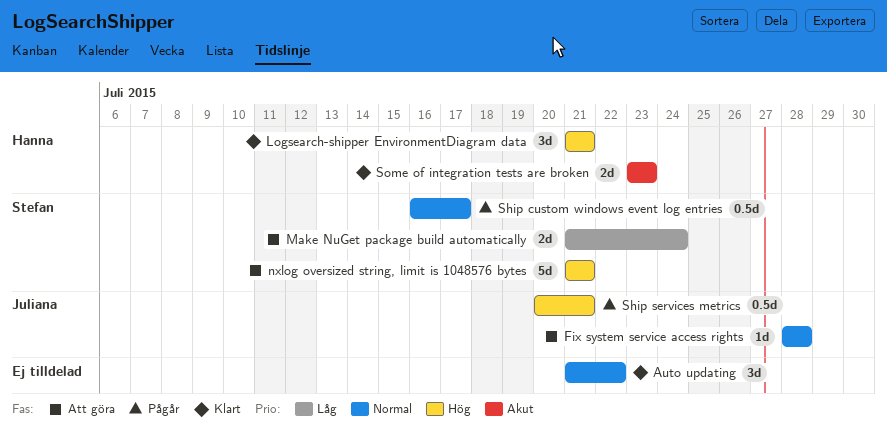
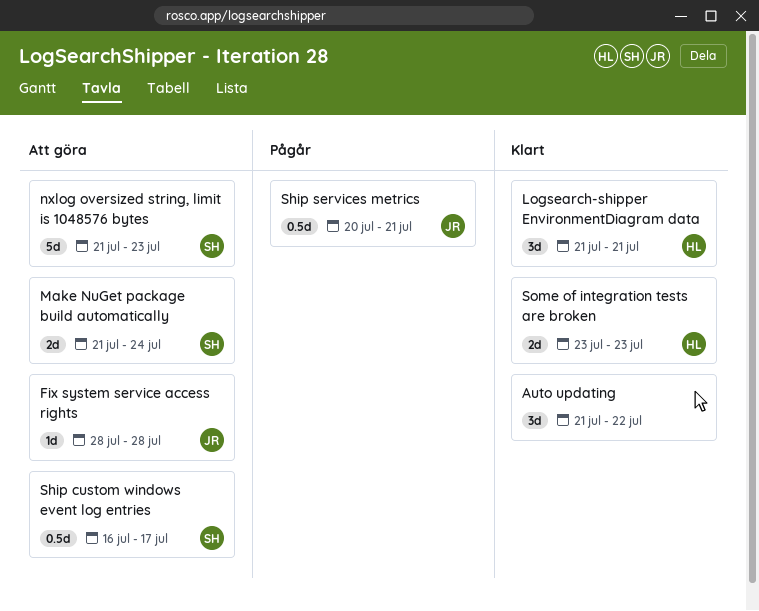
nxlog oversized string, limit is 1048576 bytes, due: Jul 21 -> Jul 23
Ship custom windows event log entries, status: Pågår -> Att göra

